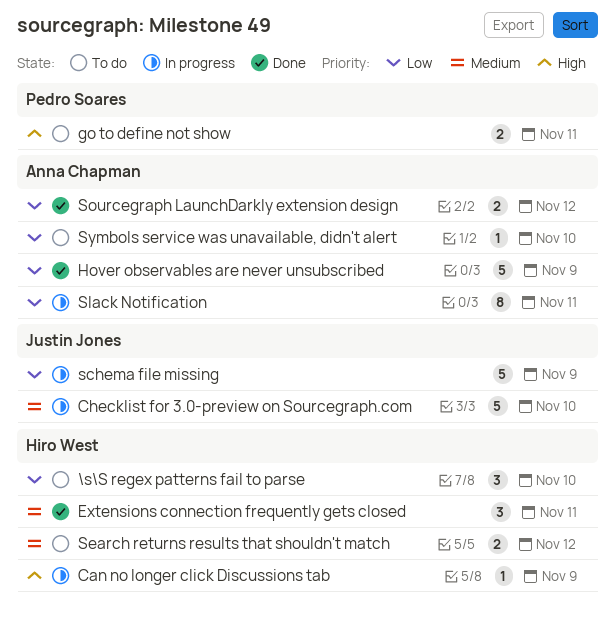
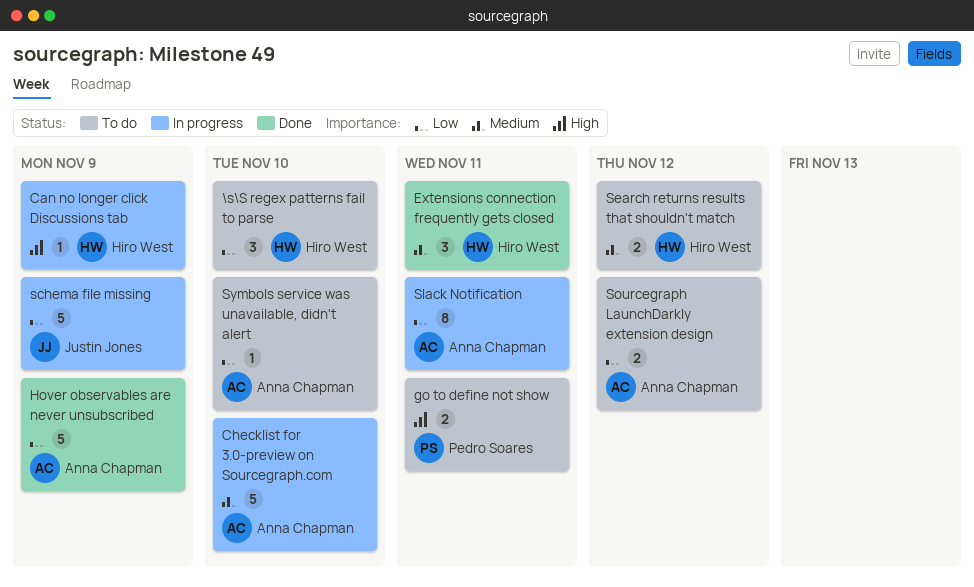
Checklist for 3.0-preview on Sourcegraph.com, owner: Justin Jones -> Anna Chapman
Sourcegraph LaunchDarkly extension design, status: Done -> To do

